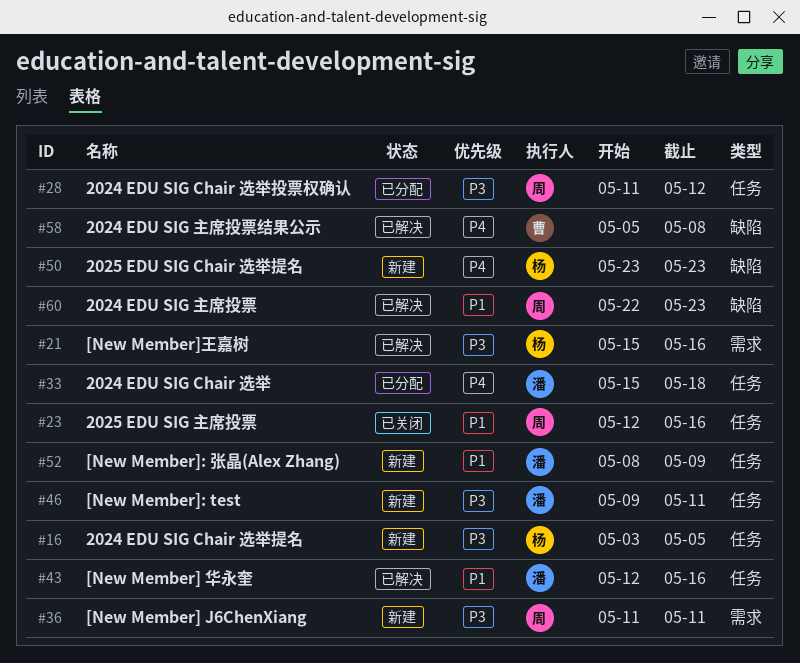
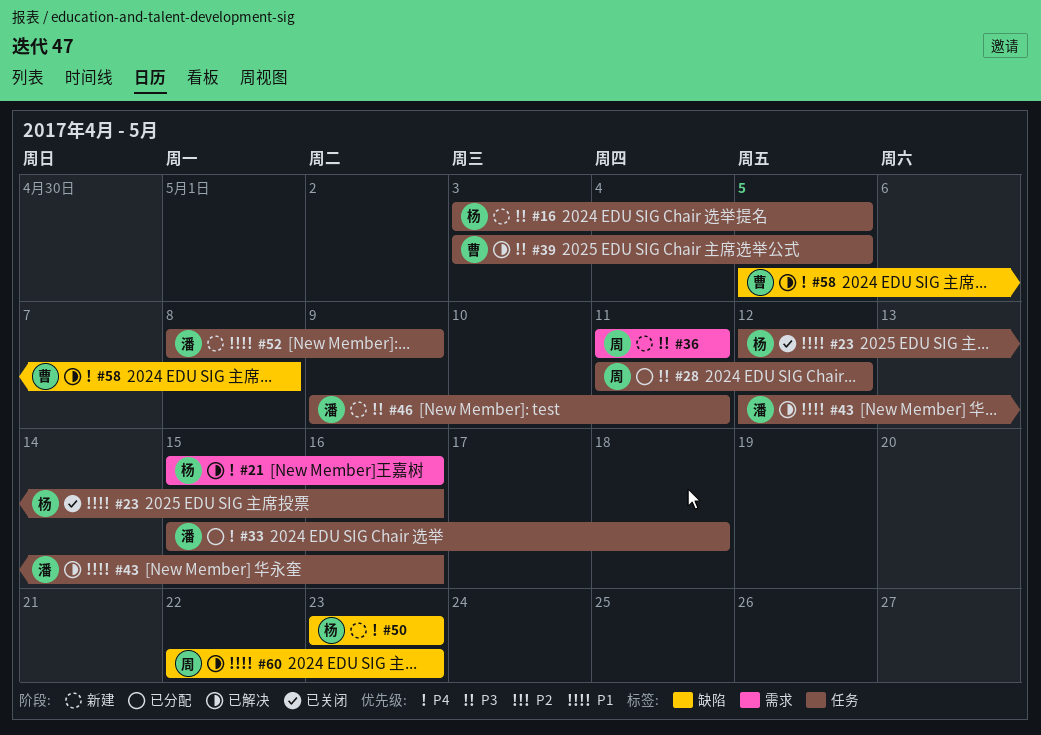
#21, priority: P3 -> P4
#23, owner: 周 -> 杨
#39: none -> present

